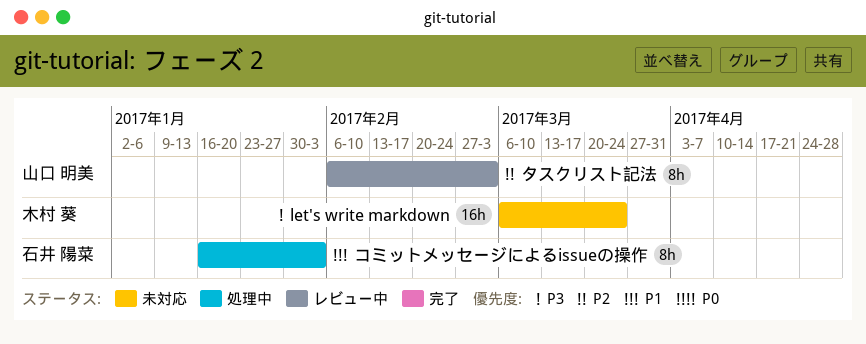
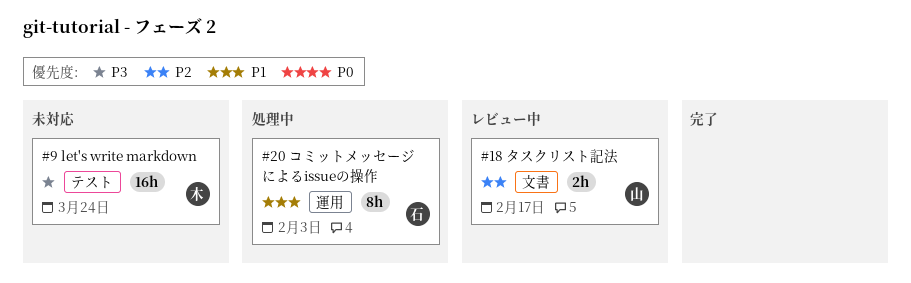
タスクリスト記法, estimate: 8h -> 2h
タスクリスト記法, due: Mar 3 -> Feb 17

